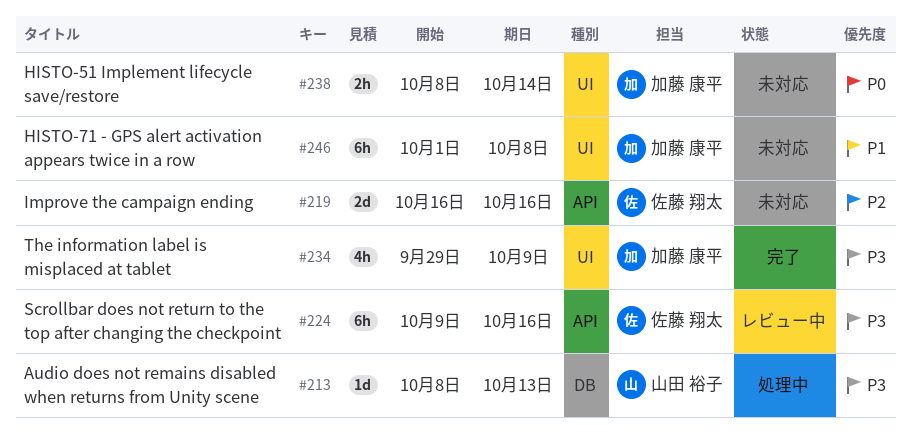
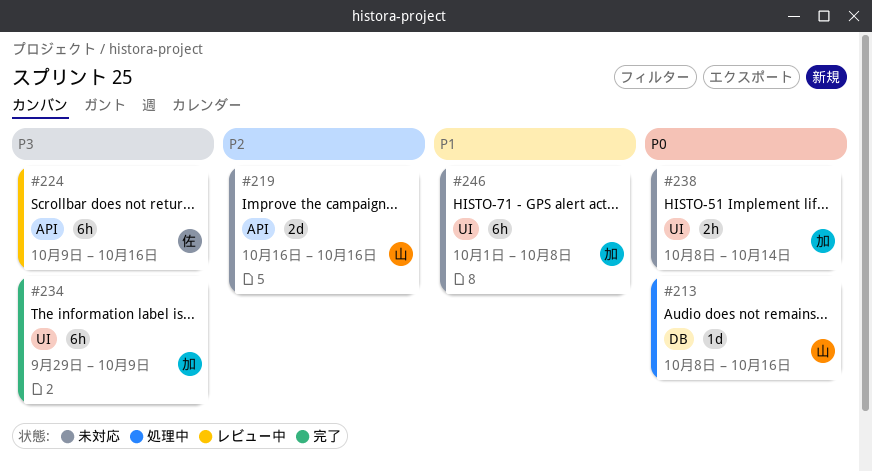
#213, priority: P3 -> P0
#213, due: Oct 13 -> Oct 16
#219, owner: 佐藤 翔太 -> 山田 裕子
#234, estimate: 4h -> 6h

